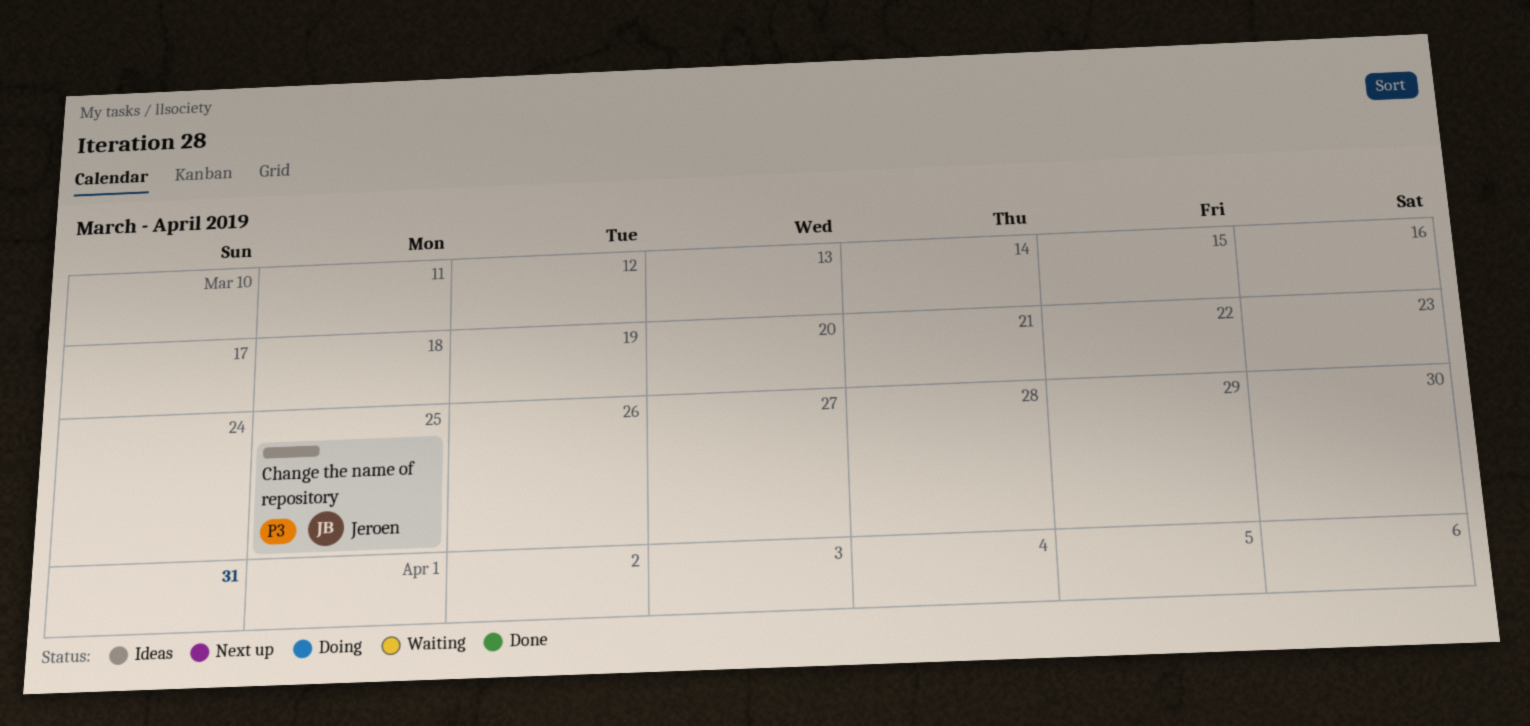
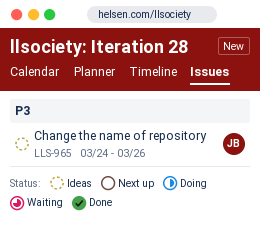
Change the name of repository, due: Mar 25 -> Mar 26

